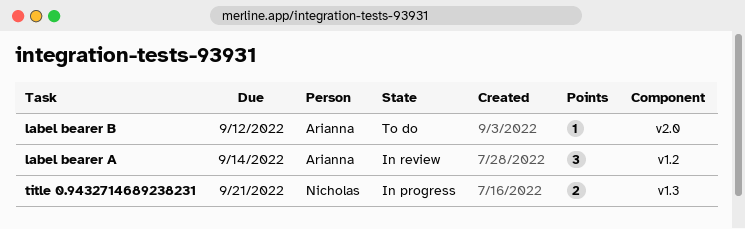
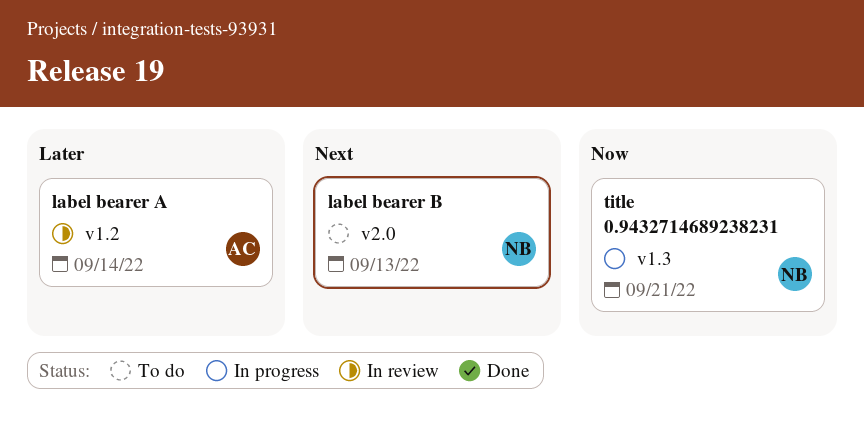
label bearer B, owner: Arianna -> Nicholas
label bearer B, due: Sep 12 -> Sep 13

